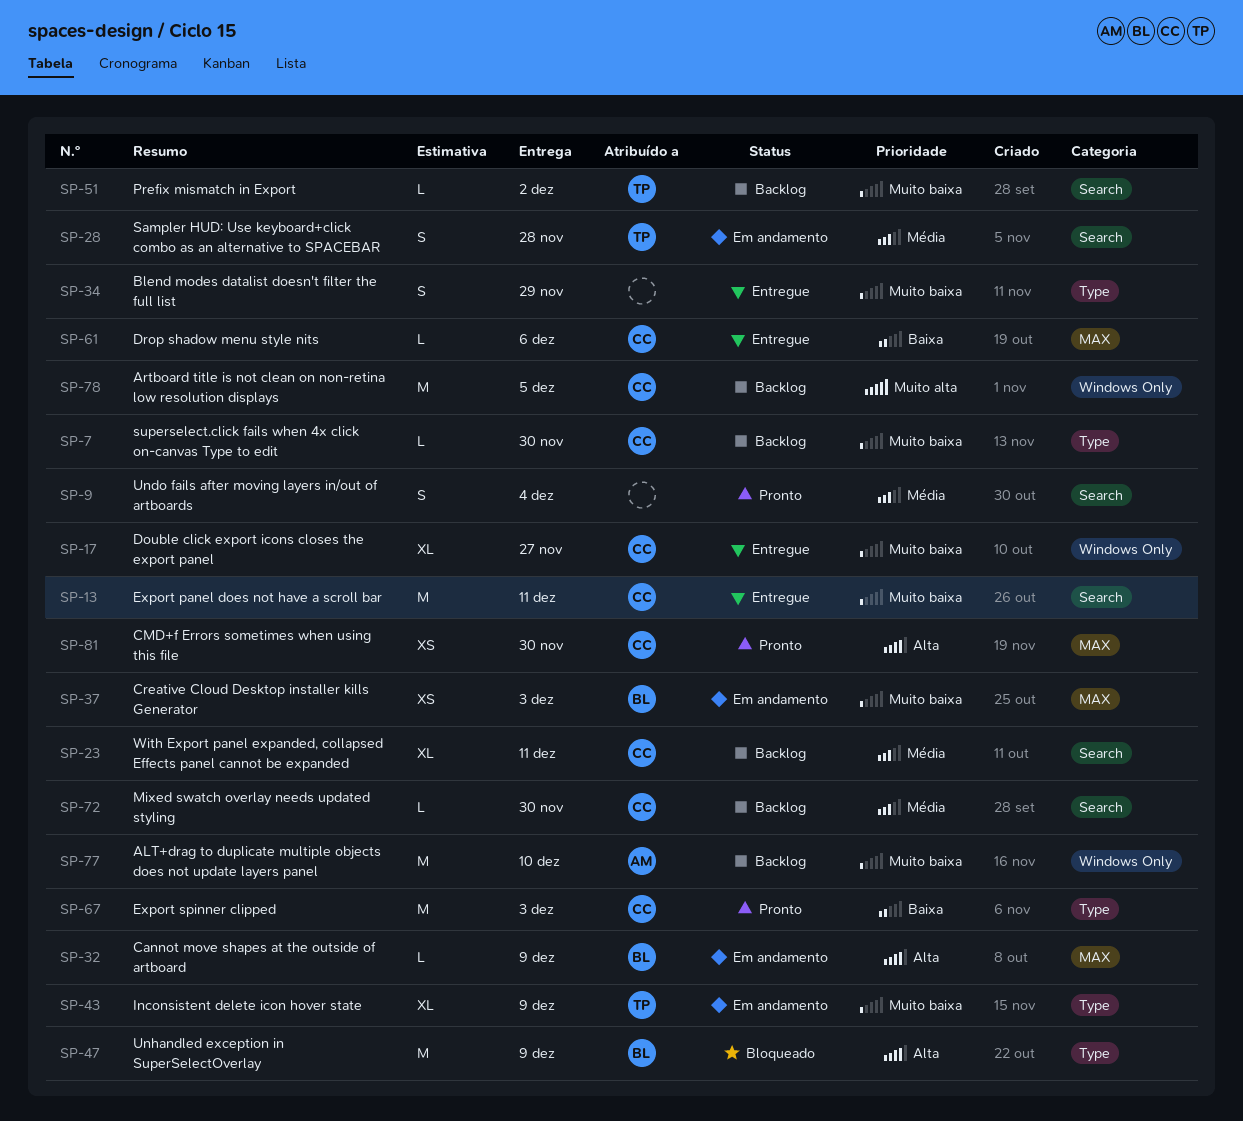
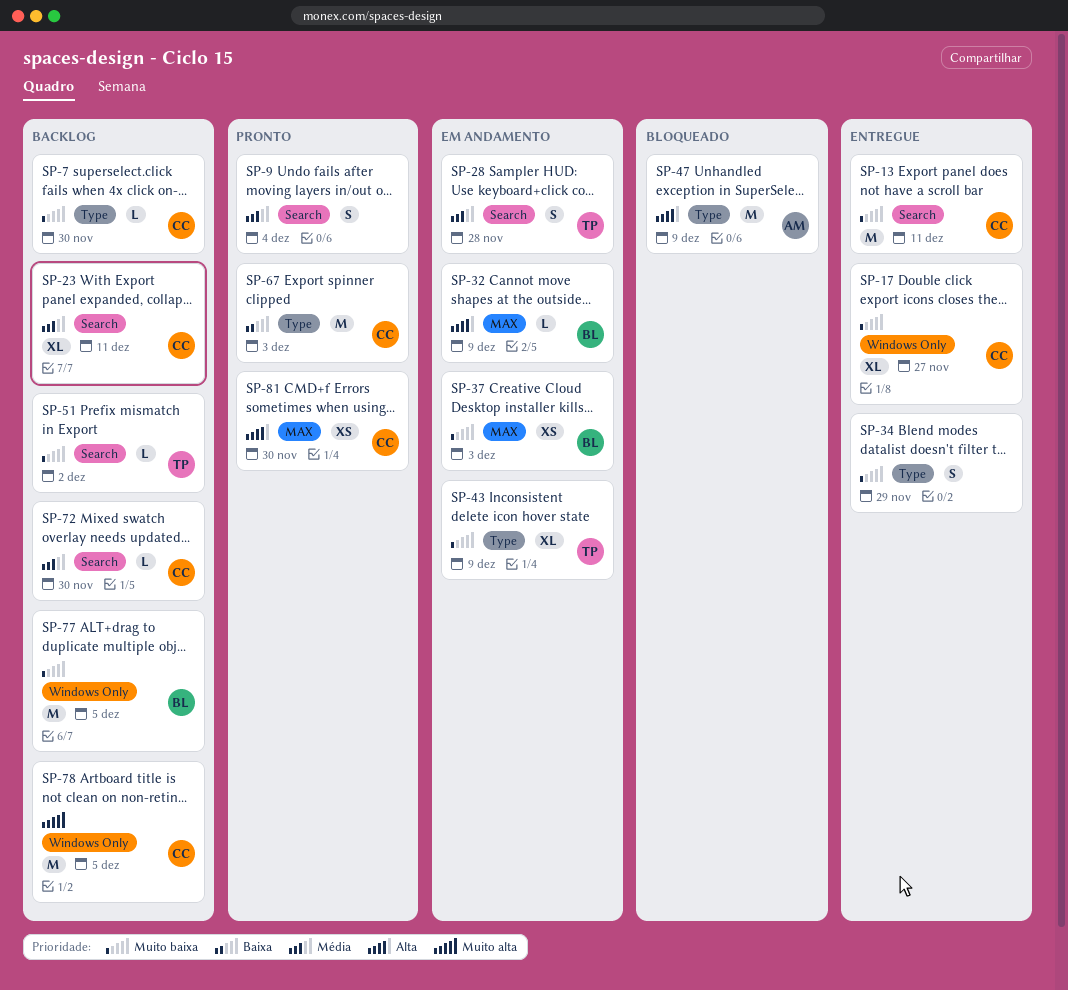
SP-47, owner: BL -> AM
SP-61: present -> none
SP-77, owner: AM -> BL
SP-77, due: Dec 10 -> Dec 5

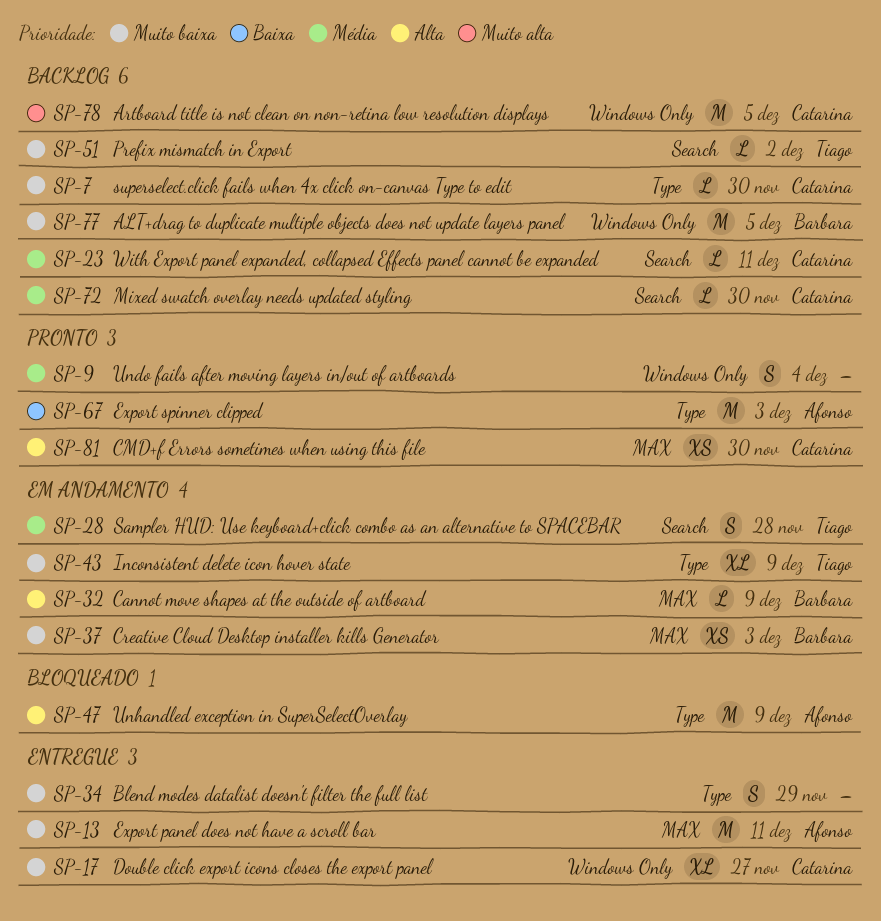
SP-9, label: Search -> Windows Only
SP-13, owner: Catarina -> Afonso
SP-13, label: Search -> MAX
SP-23, estimate: XL -> L
SP-67, owner: Catarina -> Afonso

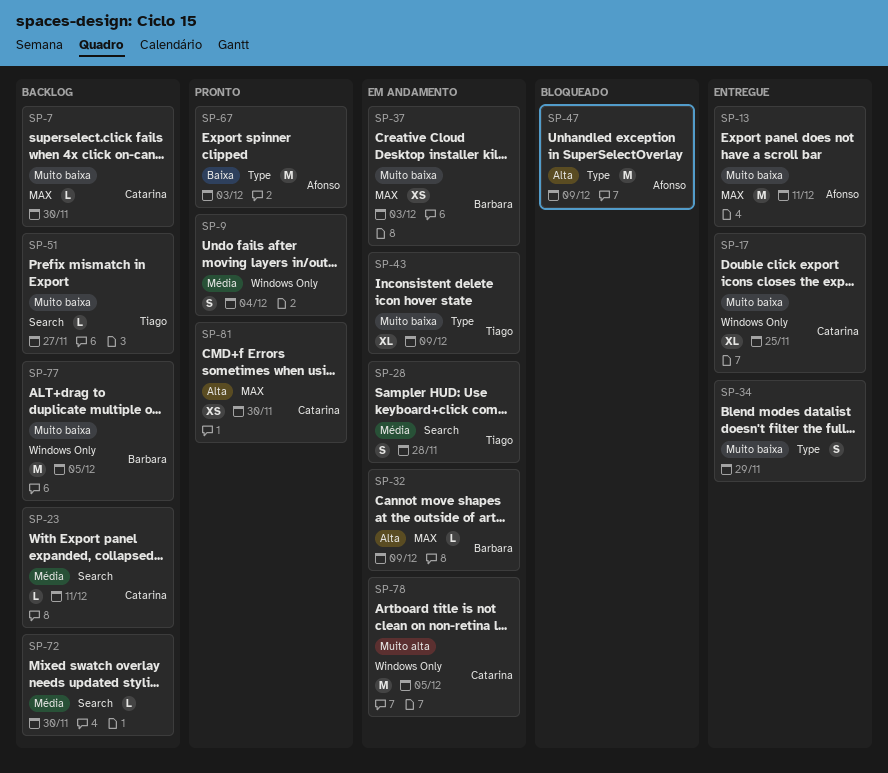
SP-7, label: Type -> MAX
SP-17, due: Nov 27 -> Nov 25
SP-51, due: Dec 2 -> Nov 27
SP-72, owner: Catarina -> none
SP-78, status: Backlog -> Em andamento

